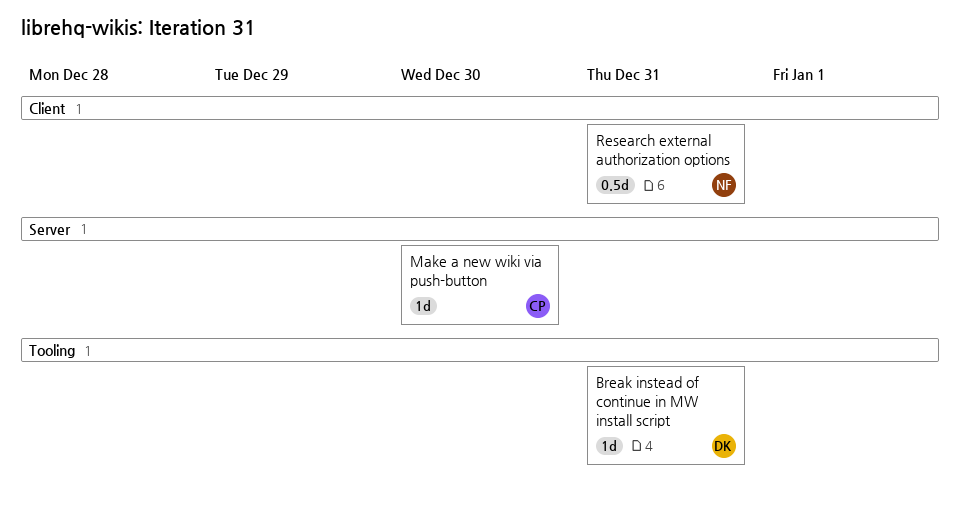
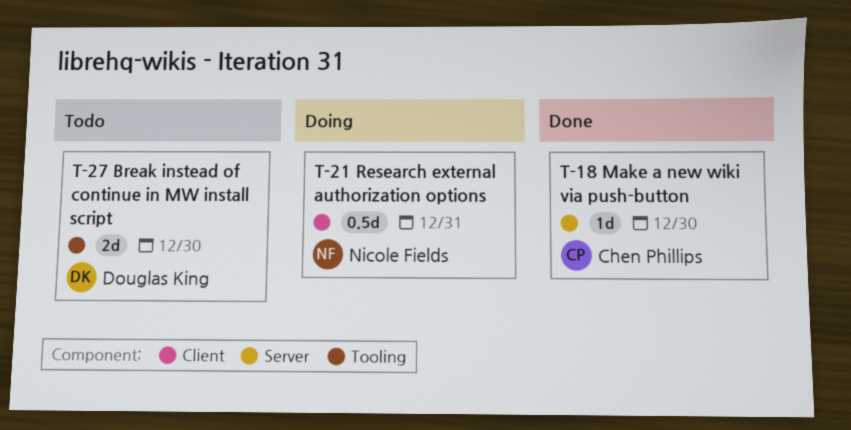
Break instead of continue in MW install script, estimate: 1d -> 2d
Break instead of continue in MW install script, due: Dec 31 -> Dec 30

